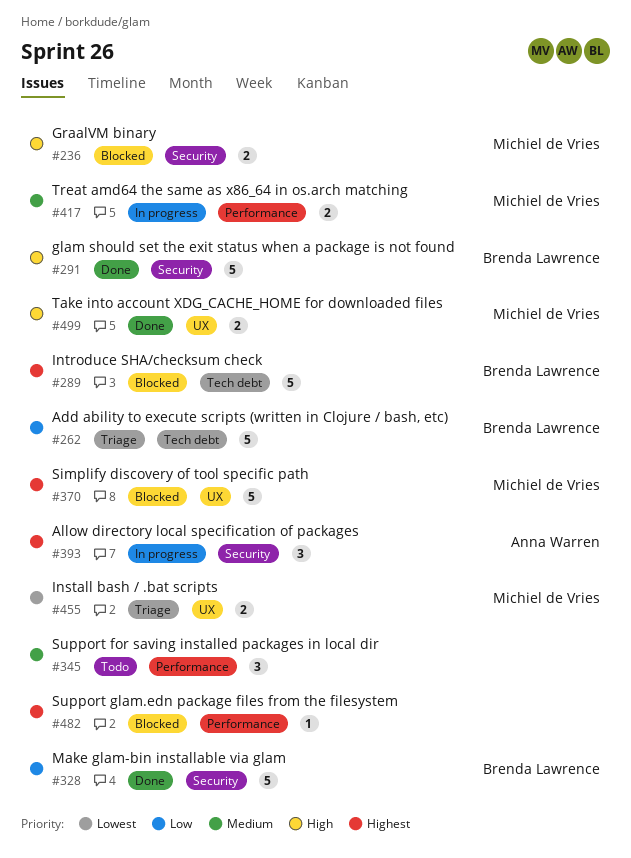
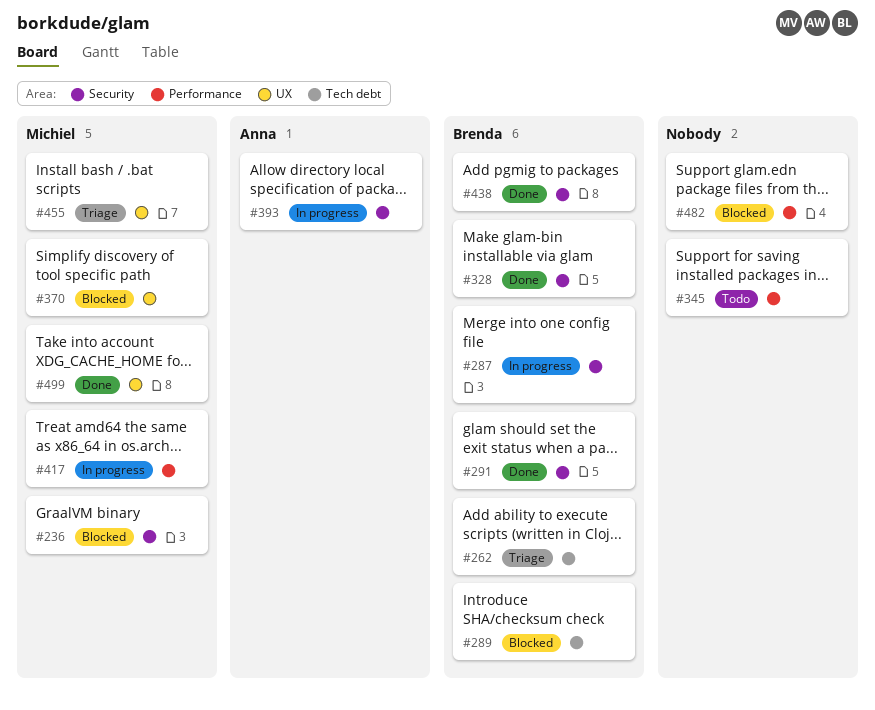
#287: none -> present
#438: none -> present

